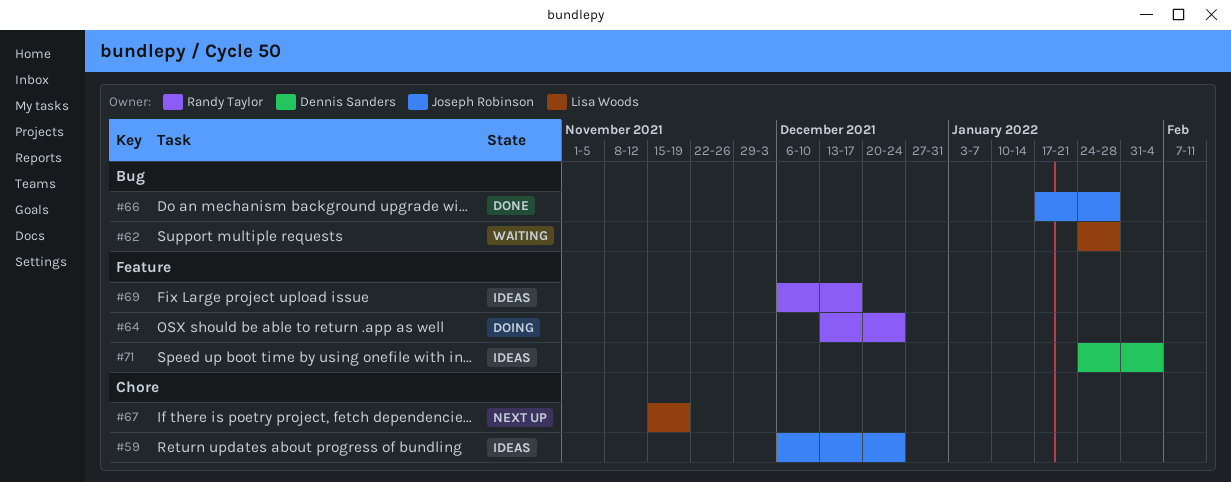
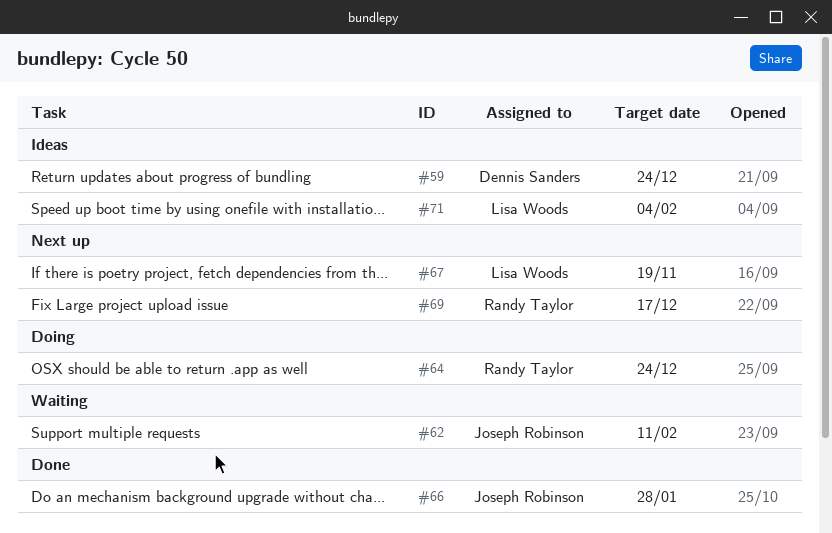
#59, owner: Joseph Robinson -> Dennis Sanders
#62, owner: Lisa Woods -> Joseph Robinson
#62, due: Jan 28 -> Feb 11
#69, status: Ideas -> Next up
#71, owner: Dennis Sanders -> Lisa Woods

